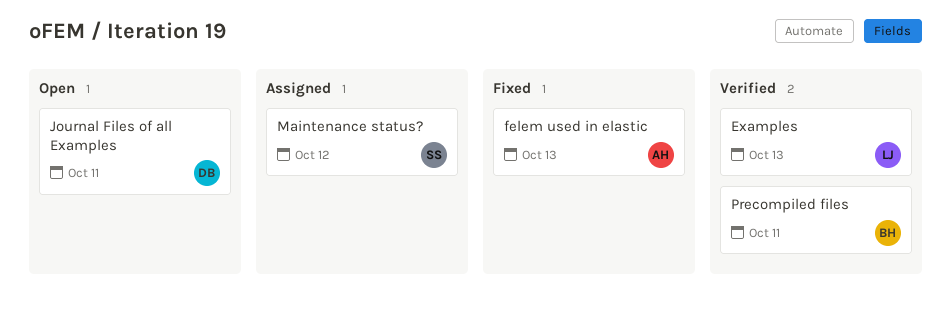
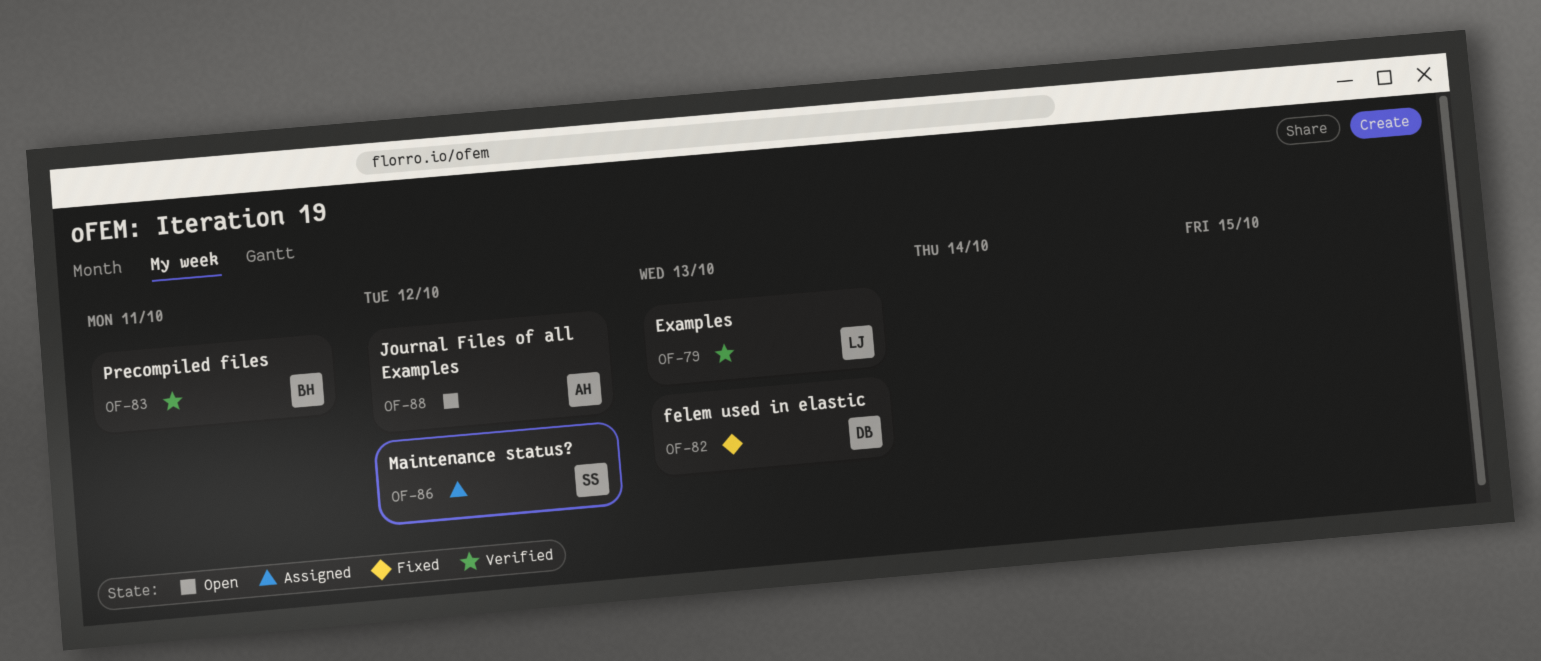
felem used in elastic, owner: AH -> DB
Journal Files of all Examples, owner: DB -> AH
Journal Files of all Examples, due: Oct 11 -> Oct 12

